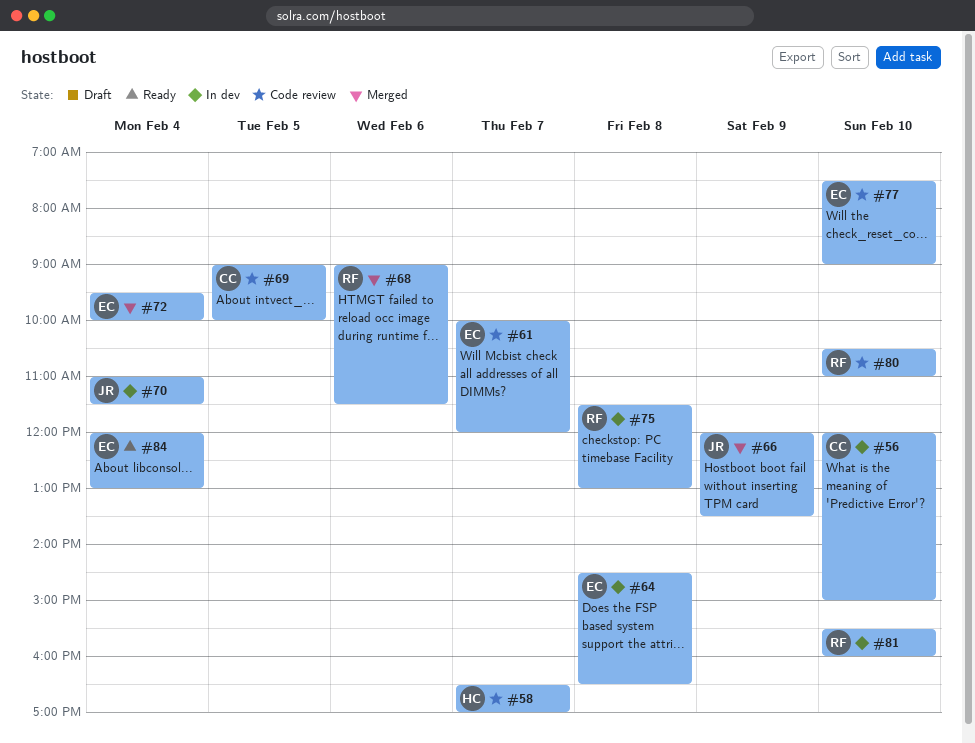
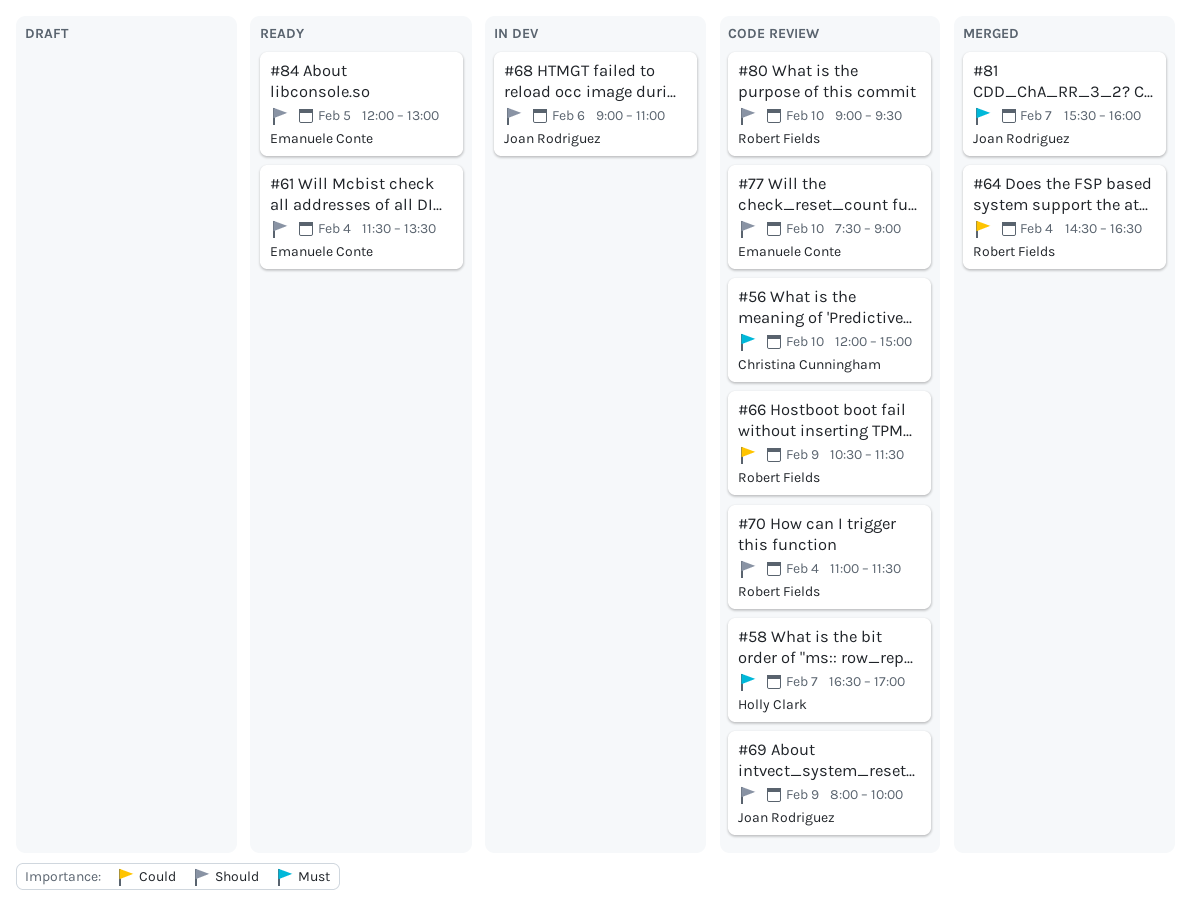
#56, status: In dev -> Code review
#61, status: Code review -> Ready
#61, day: Feb 7 -> Feb 4
#61, begins: 10:00 -> 11:30
#61, ends: 12:00 -> 13:30
#64, status: In dev -> Merged
#64, owner: Emanuele Conte -> Robert Fields
#64, day: Feb 8 -> Feb 4
#66, status: Merged -> Code review
#66, owner: Joan Rodriguez -> Robert Fields
#66, begins: 12:00 -> 10:30
#66, ends: 13:30 -> 11:30
#68, status: Merged -> In dev
#68, owner: Robert Fields -> Joan Rodriguez
#68, ends: 11:30 -> 11:00
#69, owner: Christina Cunningham -> Joan Rodriguez
#69, day: Feb 5 -> Feb 9
#69, begins: 09:00 -> 08:00
#70, status: In dev -> Code review
#70, owner: Joan Rodriguez -> Robert Fields
#72: present -> none
#75: present -> none
#80, begins: 10:30 -> 09:00
#80, ends: 11:00 -> 09:30
#81, status: In dev -> Merged
#81, owner: Robert Fields -> Joan Rodriguez
#81, day: Feb 10 -> Feb 7
#84, day: Feb 4 -> Feb 5

